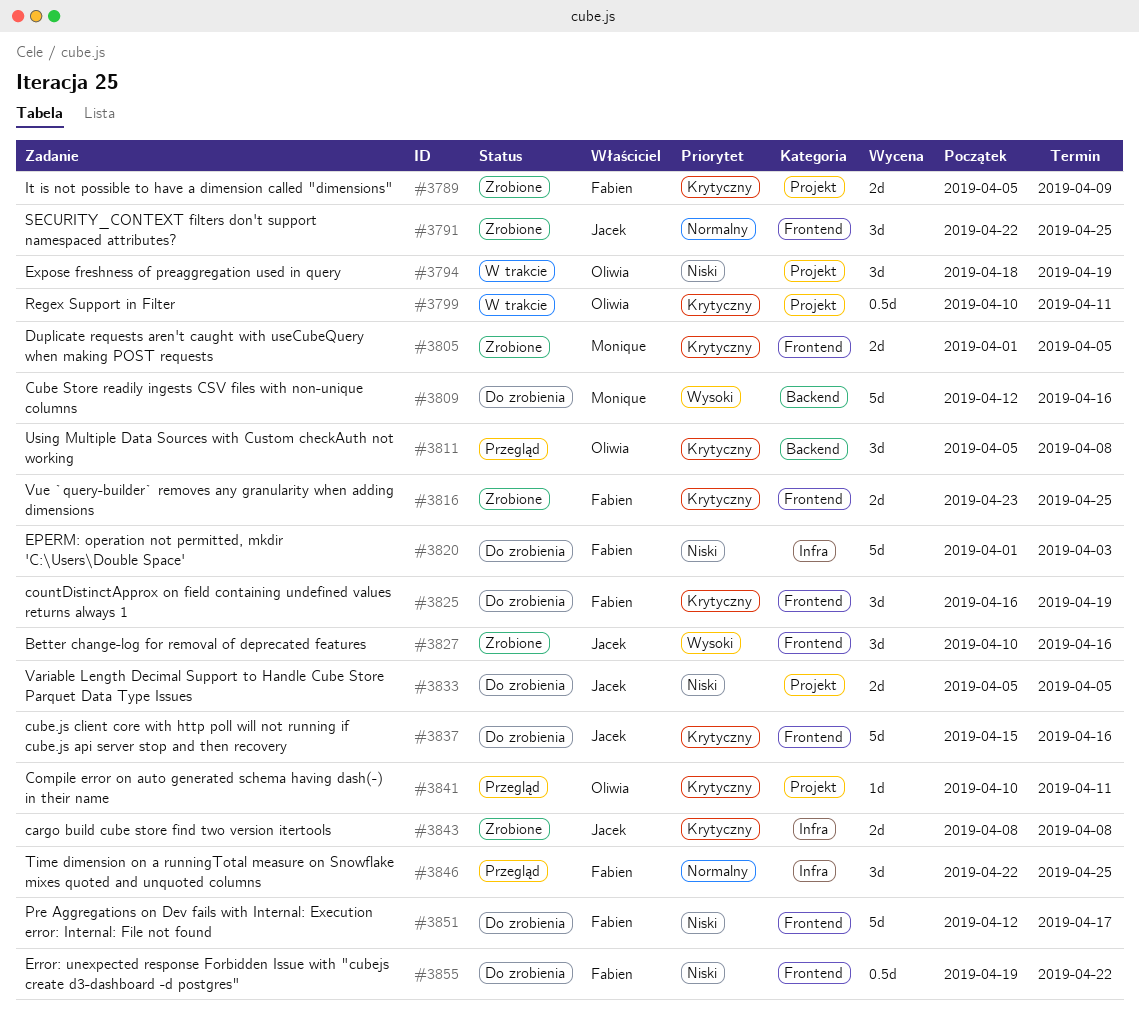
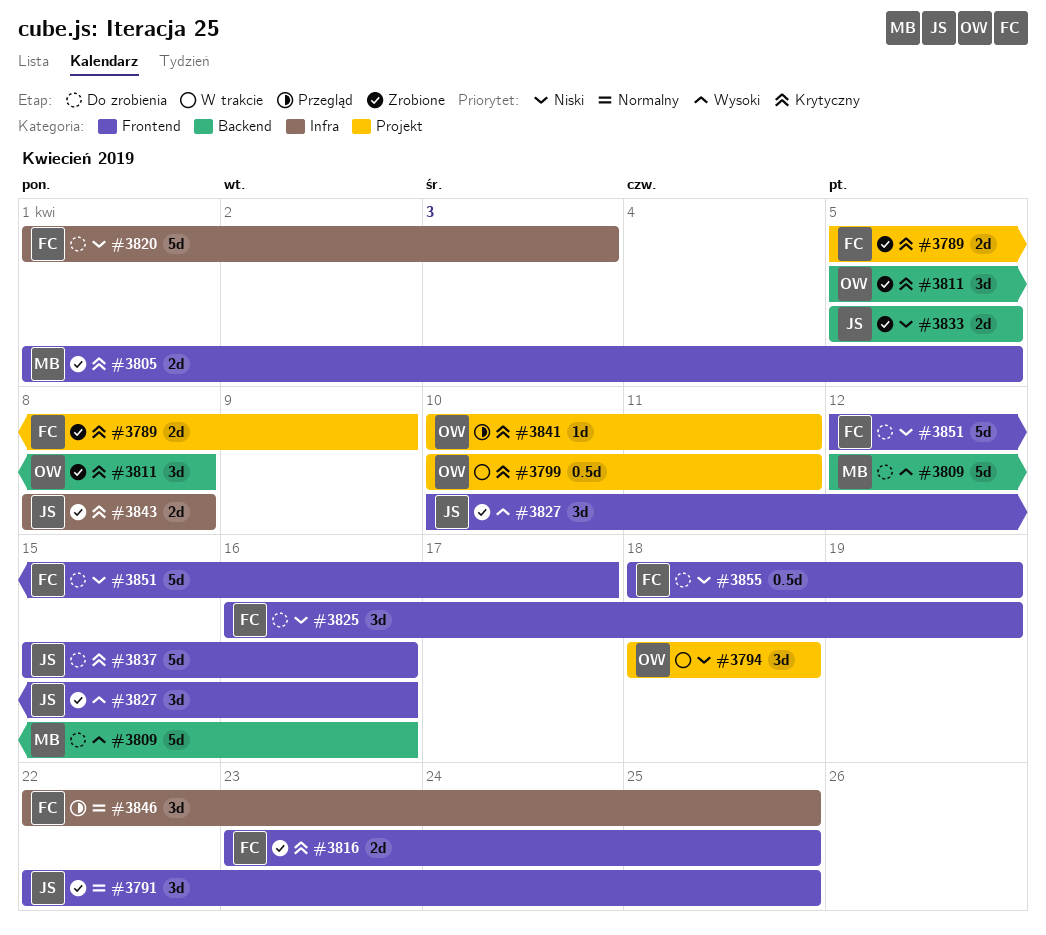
#3794, due: Apr 19 -> Apr 18
#3811, status: Przegląd -> Zrobione
#3825, priority: Krytyczny -> Niski
#3833, status: Do zrobienia -> Zrobione
#3833, label: Projekt -> Backend
#3855, start: Apr 19 -> Apr 18
#3855, due: Apr 22 -> Apr 19

